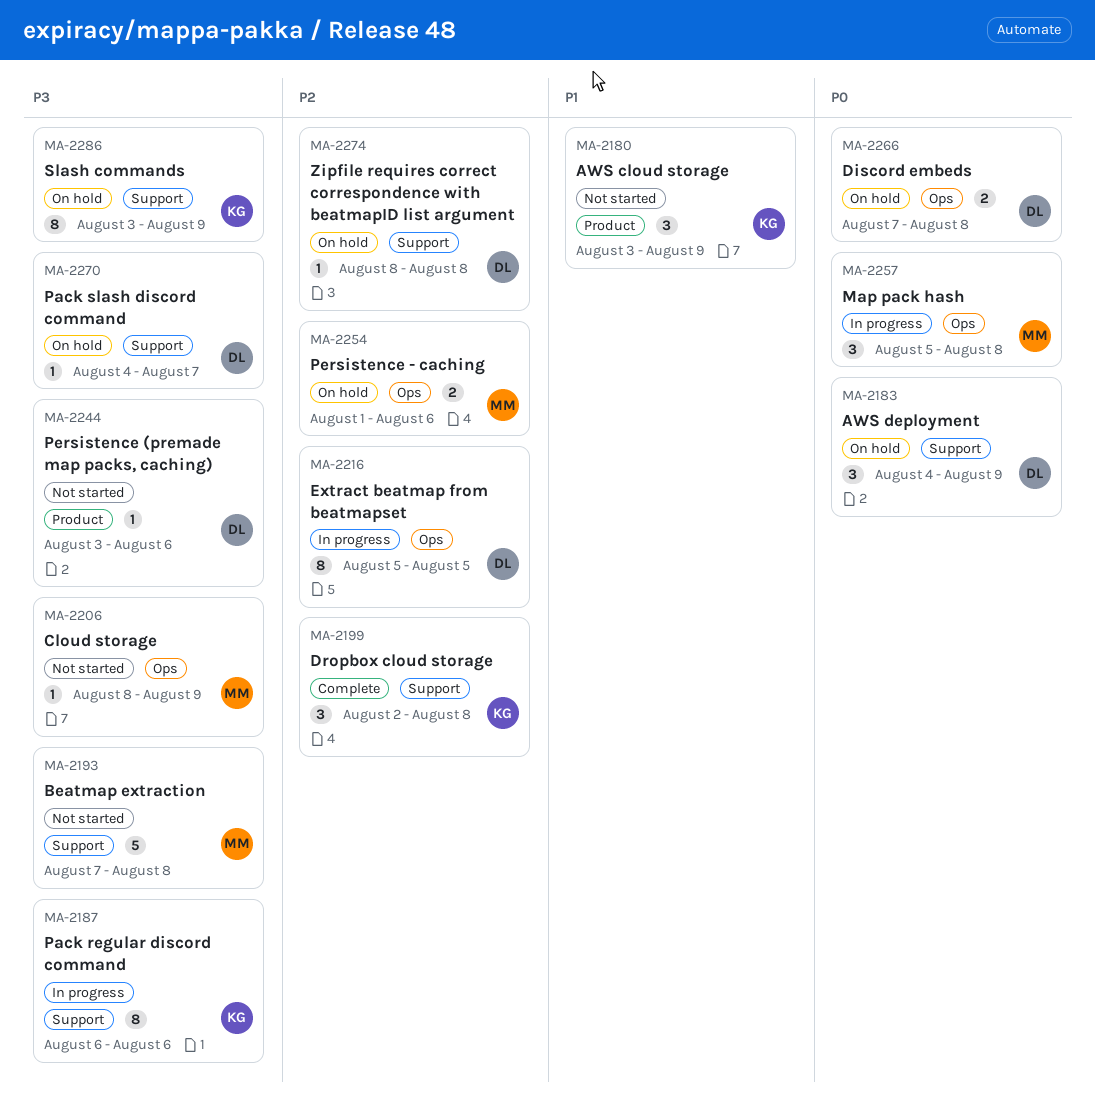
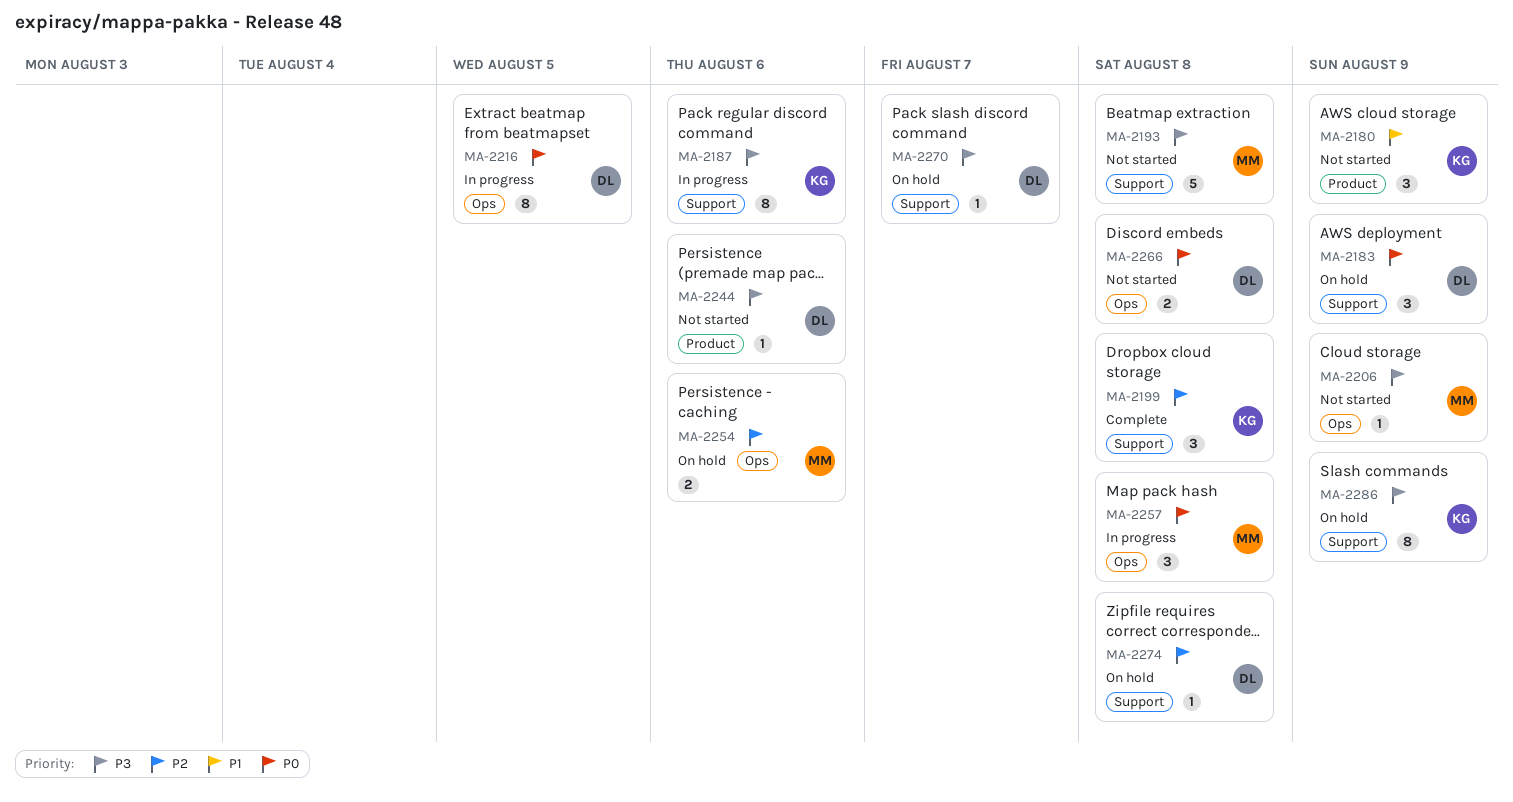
MA-2216, priority: P2 -> P0
MA-2266, status: On hold -> Not started

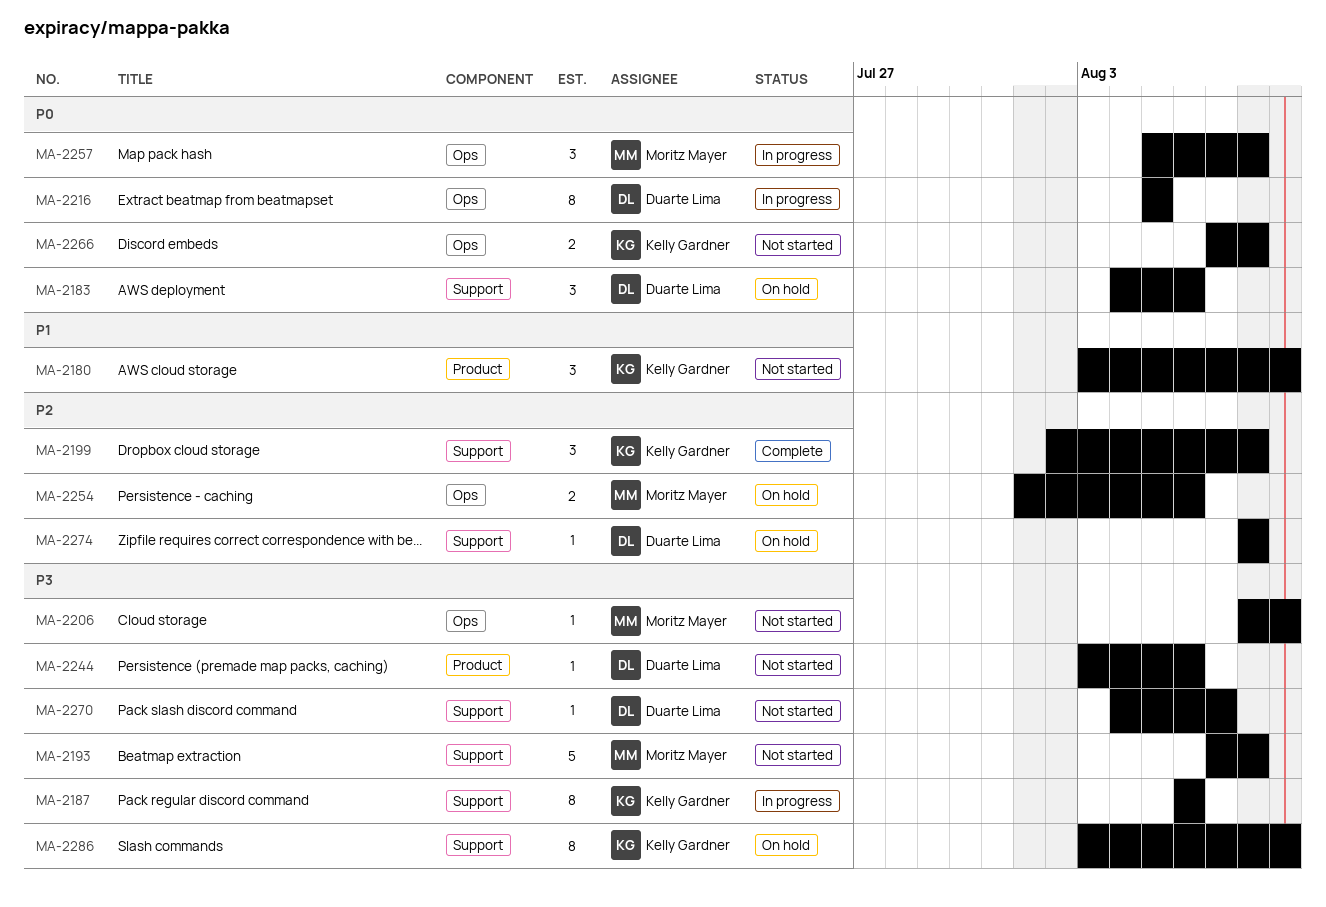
MA-2183, due: Aug 9 -> Aug 6
MA-2266, owner: Duarte Lima -> Kelly Gardner
MA-2270, status: On hold -> Not started

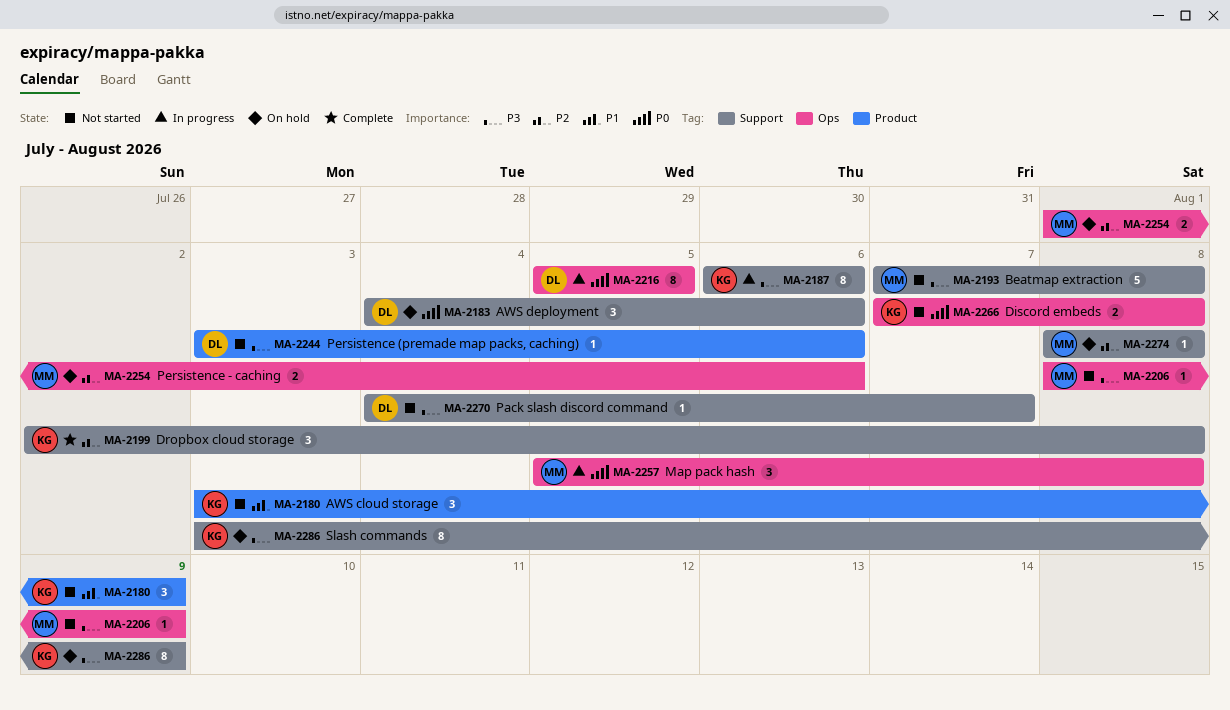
MA-2274, owner: Duarte Lima -> Moritz Mayer

